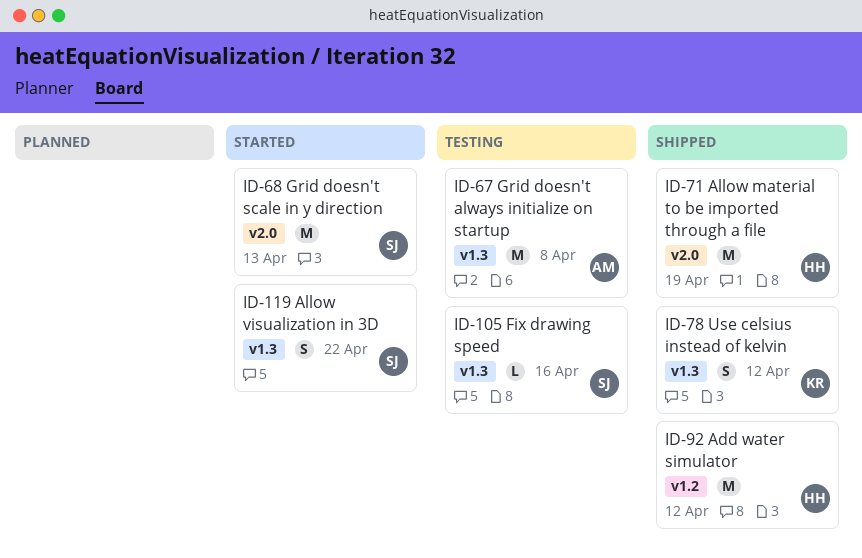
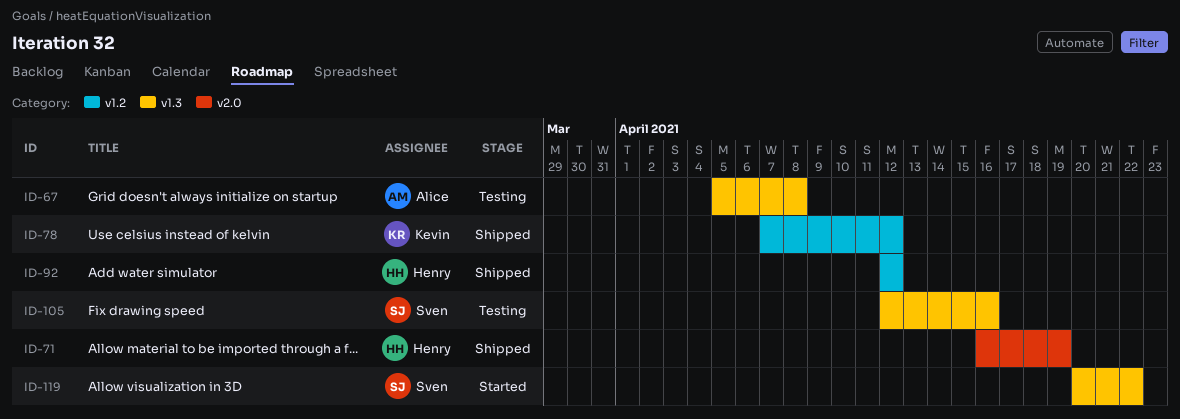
ID-68: present -> none
ID-78, label: v1.3 -> v1.2

